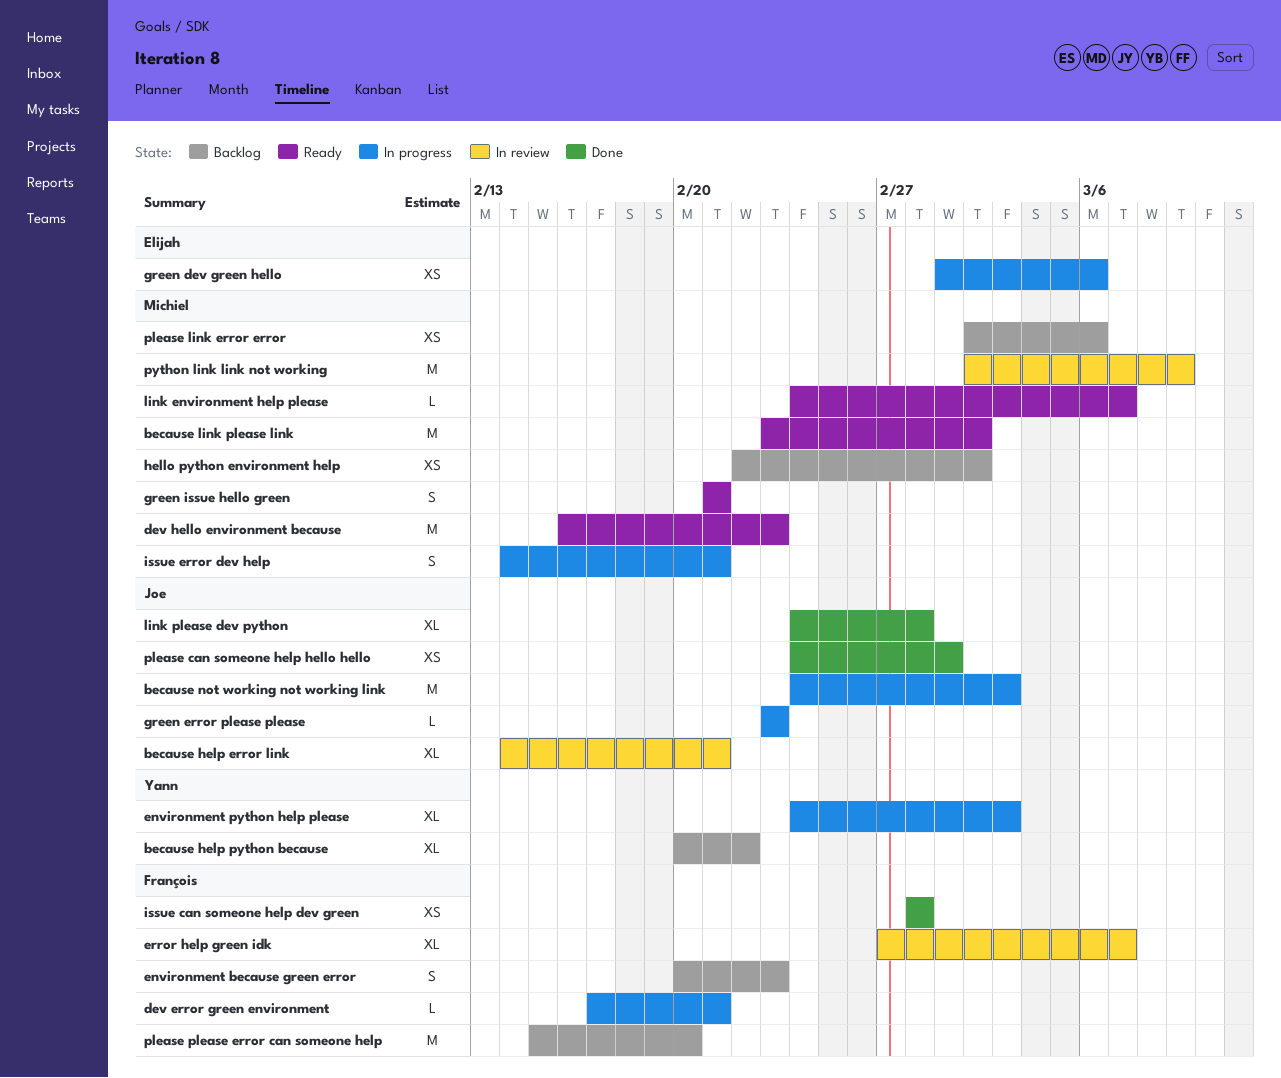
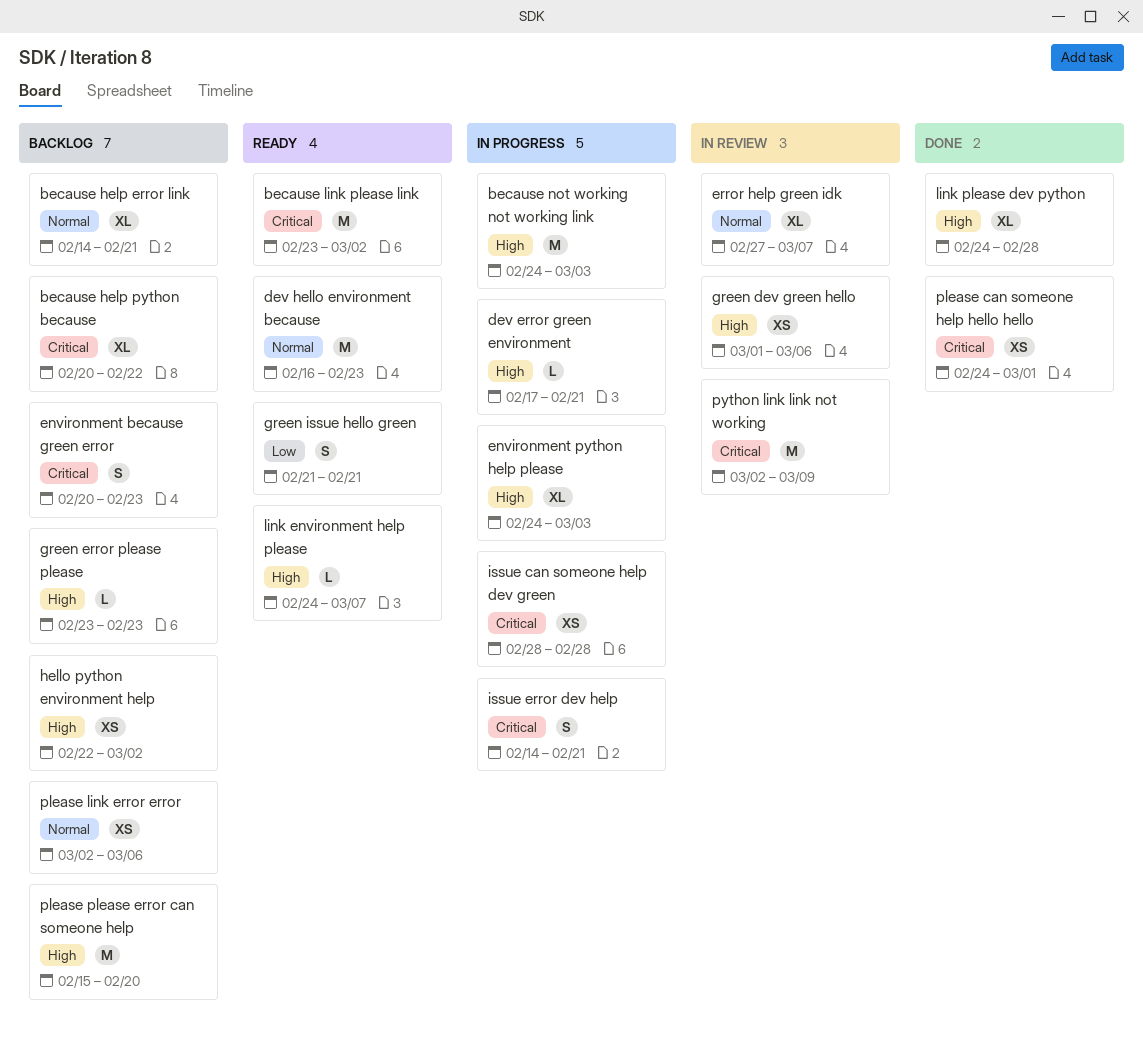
because help error link, status: In review -> Backlog
green dev green hello, status: In progress -> In review
green error please please, status: In progress -> Backlog
issue can someone help dev green, status: Done -> In progress

